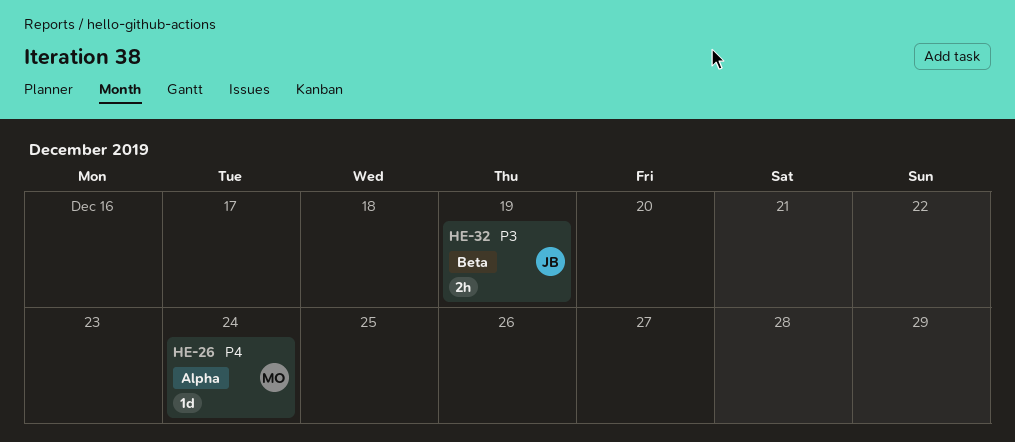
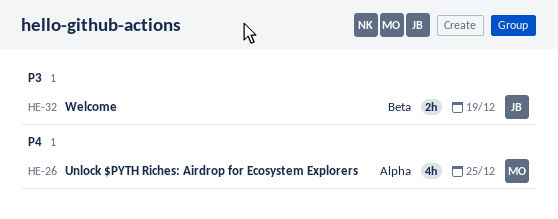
HE-26, estimate: 1d -> 4h
HE-26, due: Dec 24 -> Dec 25

